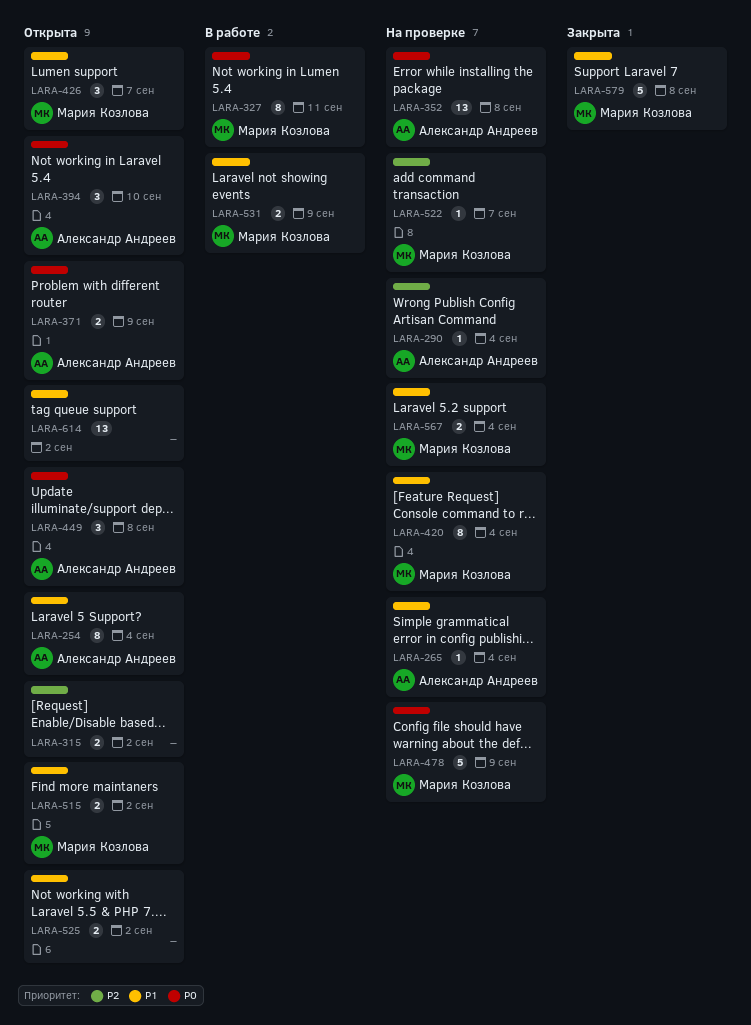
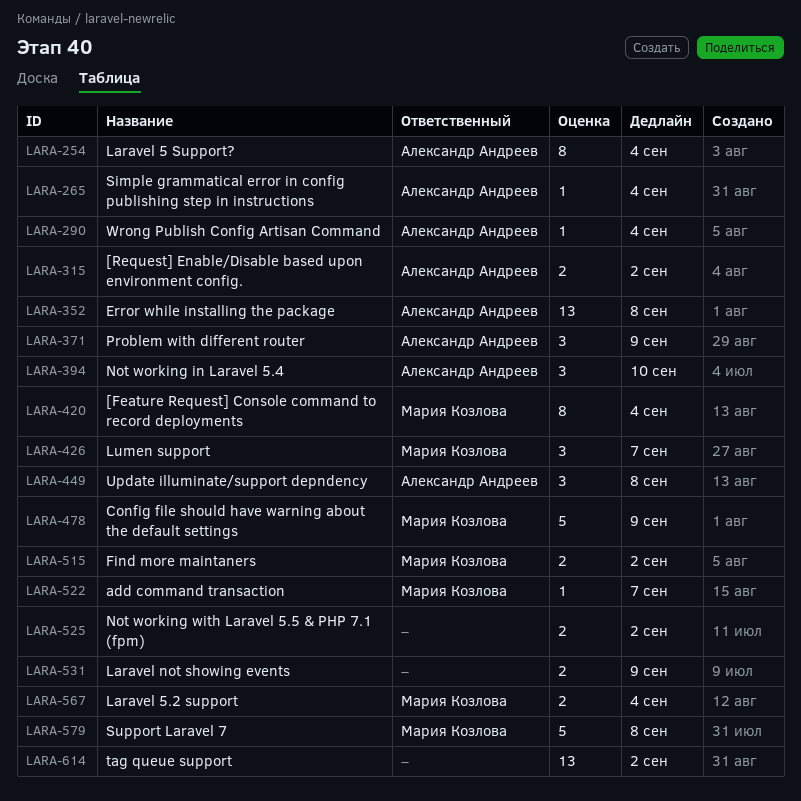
LARA-315, owner: none -> Александр Андреев
LARA-327: present -> none
LARA-371, estimate: 2 -> 3
LARA-531, owner: Мария Козлова -> none

